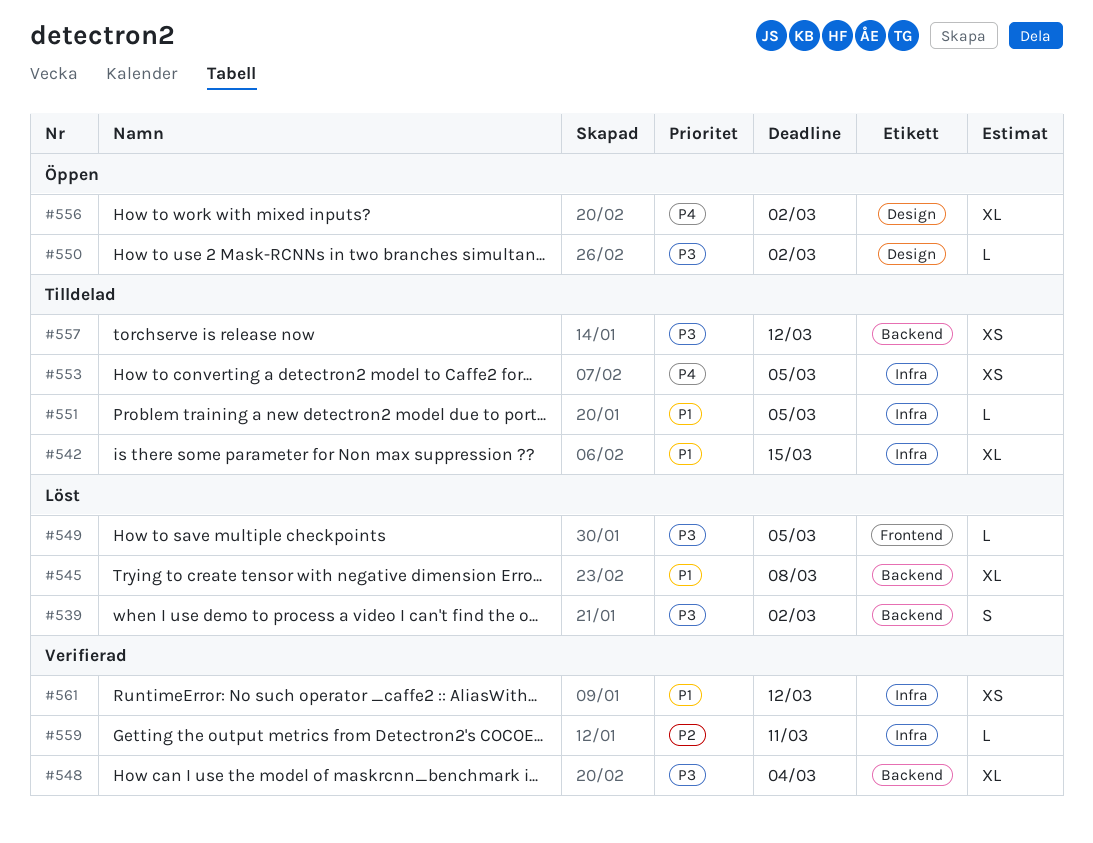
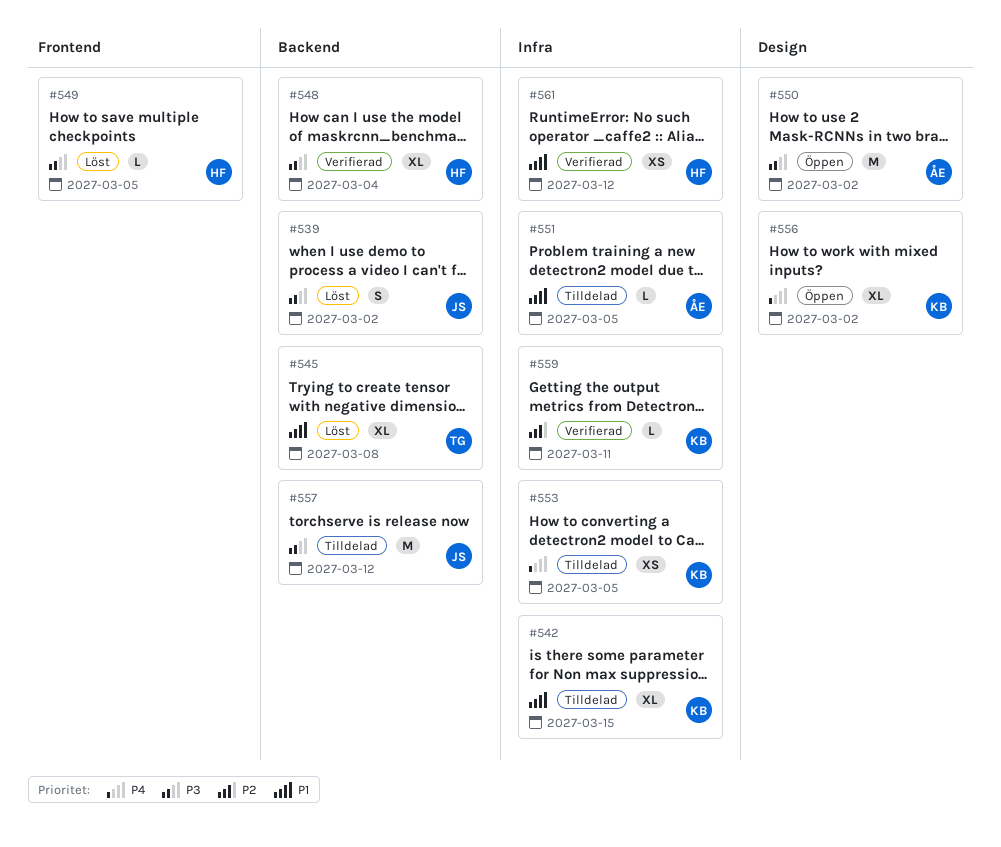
#550, estimate: L -> M
#557, estimate: XS -> M

